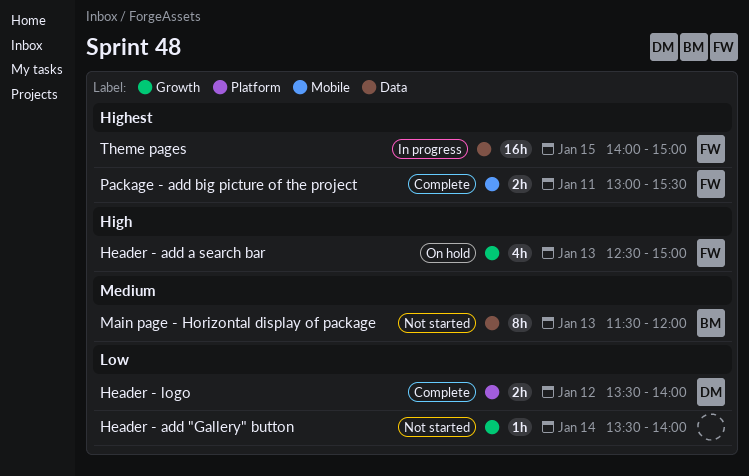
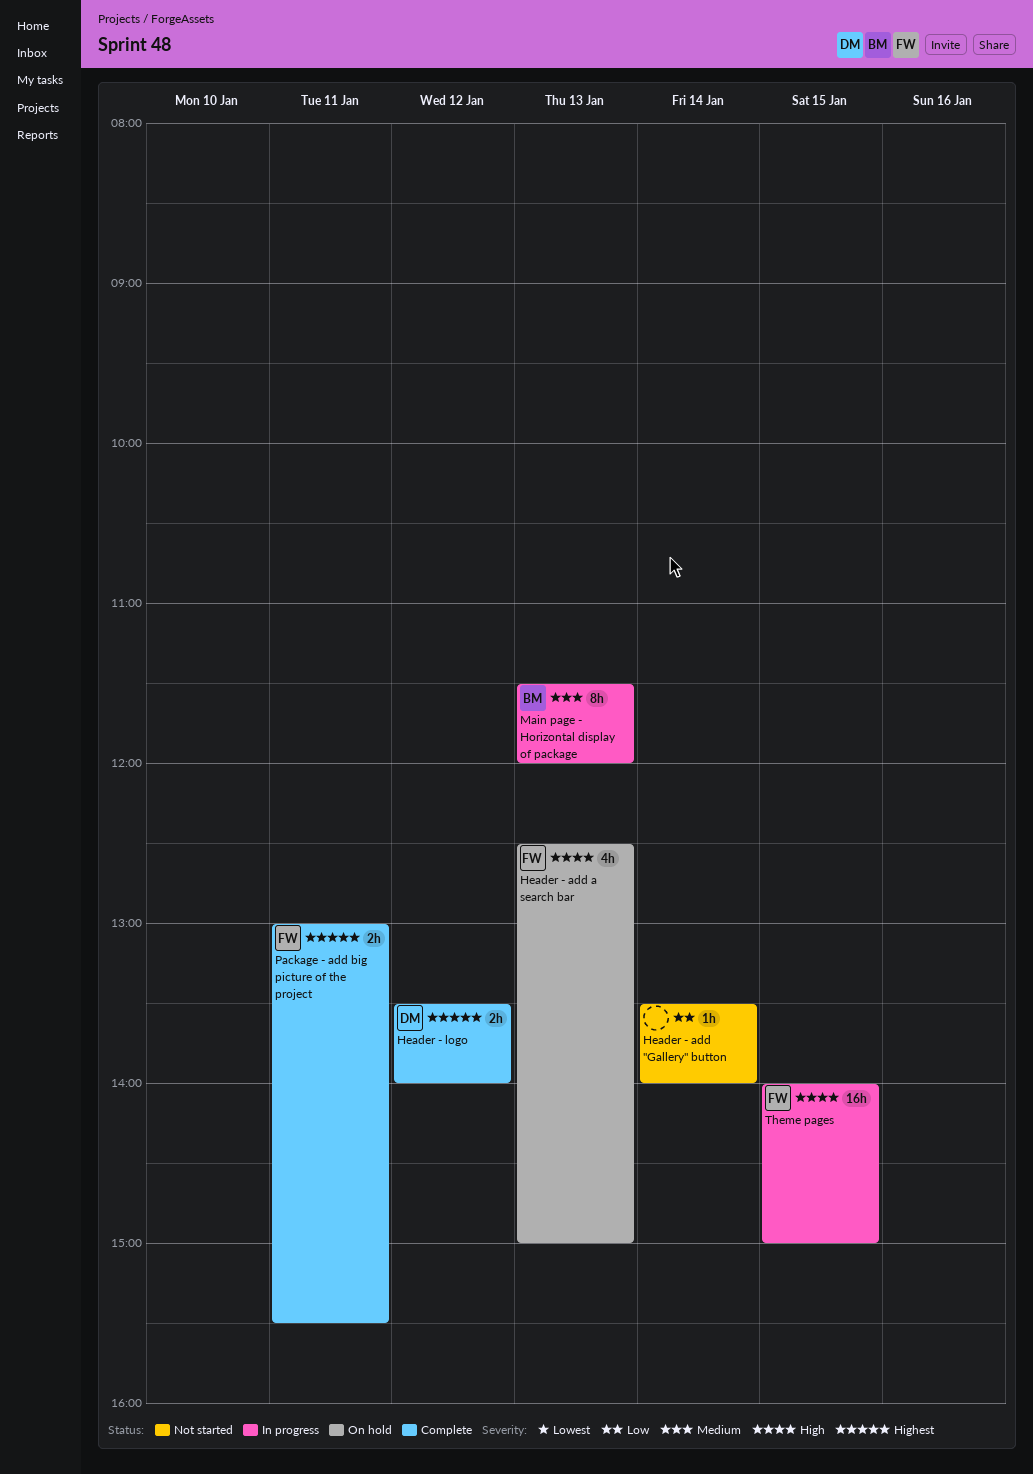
Header - logo, priority: Low -> Highest
Main page - Horizontal display of package, status: Not started -> In progress
Theme pages, priority: Highest -> High

